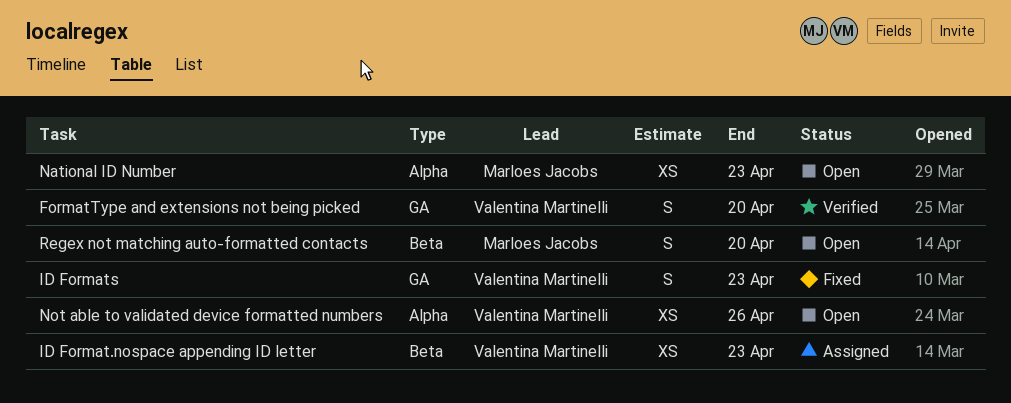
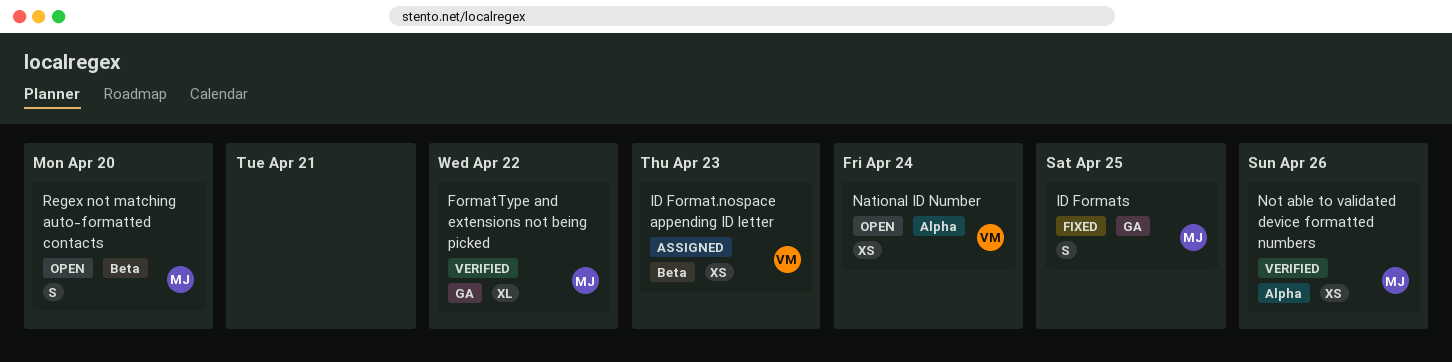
FormatType and extensions not being picked, owner: Valentina Martinelli -> Marloes Jacobs
FormatType and extensions not being picked, estimate: S -> XL
FormatType and extensions not being picked, due: Apr 20 -> Apr 22
ID Formats, owner: Valentina Martinelli -> Marloes Jacobs
ID Formats, due: Apr 23 -> Apr 25
National ID Number, owner: Marloes Jacobs -> Valentina Martinelli
National ID Number, due: Apr 23 -> Apr 24
Not able to validated device formatted numbers, status: Open -> Verified
Not able to validated device formatted numbers, owner: Valentina Martinelli -> Marloes Jacobs

